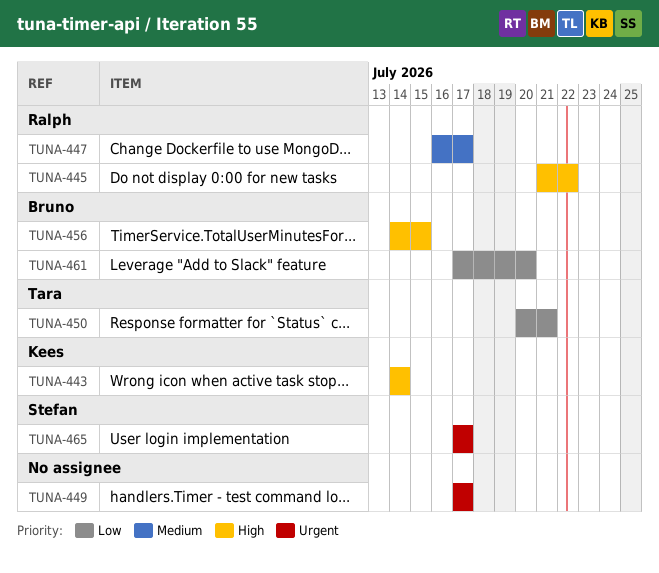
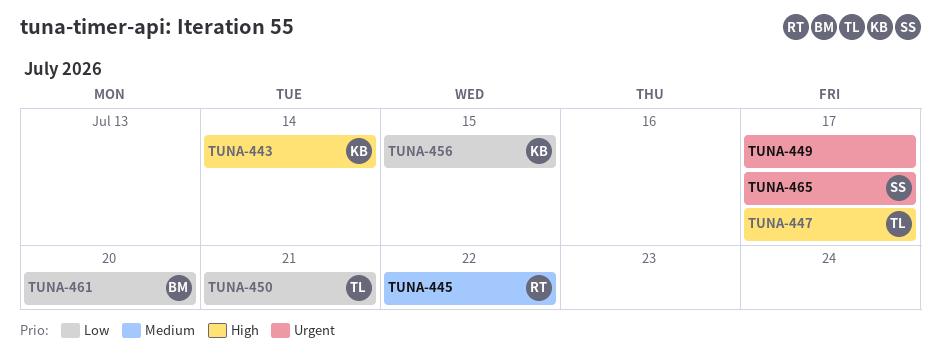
TUNA-445, priority: High -> Medium
TUNA-447, owner: Ralph -> Tara
TUNA-447, priority: Medium -> High
TUNA-456, owner: Bruno -> Kees
TUNA-456, priority: High -> Low

